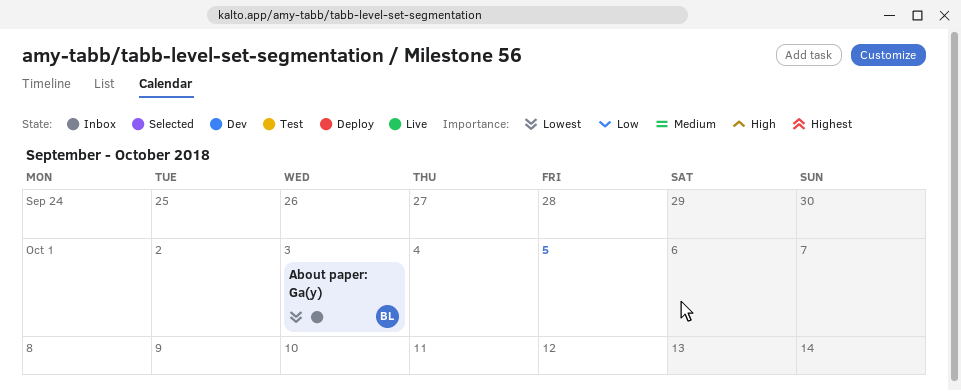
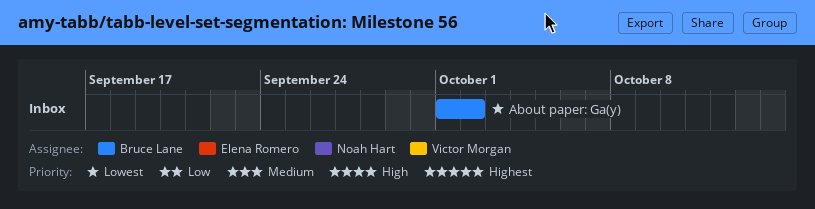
About paper: Ga(y), due: Oct 3 -> Oct 2

